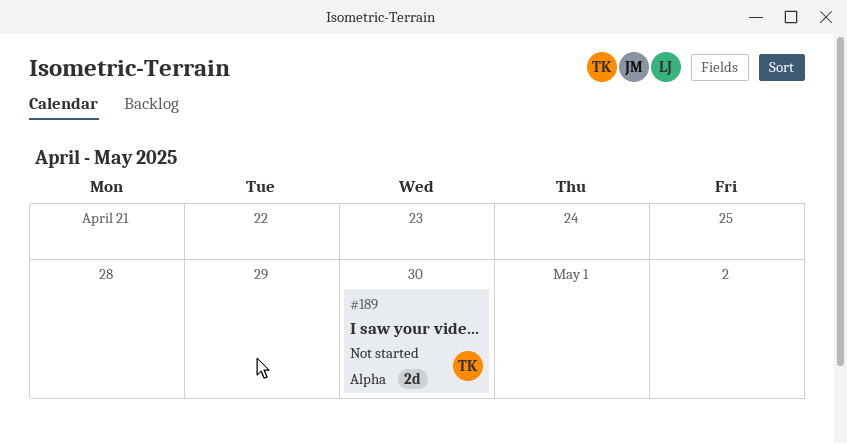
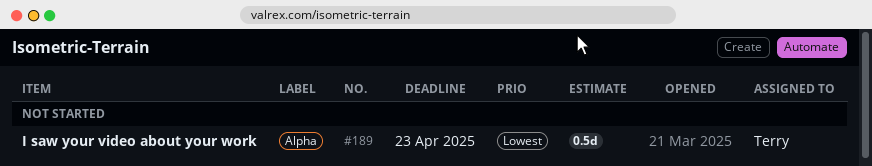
#189, estimate: 2d -> 0.5d
#189, due: Apr 30 -> Apr 23

